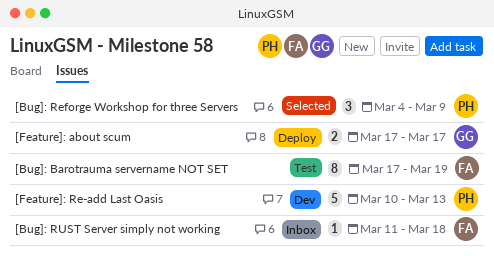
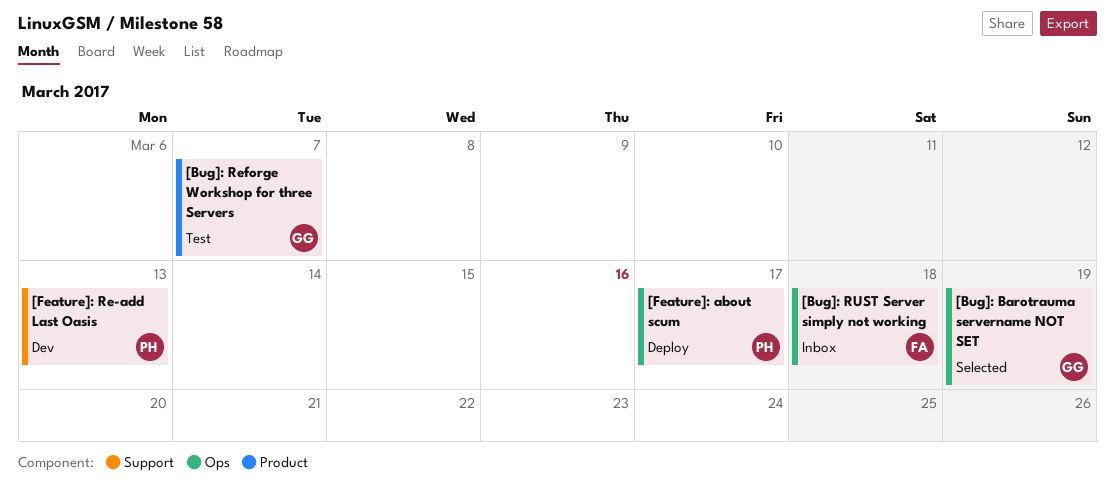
[Bug]: Barotrauma servername NOT SET, status: Test -> Selected
[Bug]: Barotrauma servername NOT SET, owner: FA -> GG
[Bug]: Reforge Workshop for three Servers, status: Selected -> Test
[Bug]: Reforge Workshop for three Servers, owner: PH -> GG
[Bug]: Reforge Workshop for three Servers, due: Mar 9 -> Mar 7
[Feature]: about scum, owner: GG -> PH

